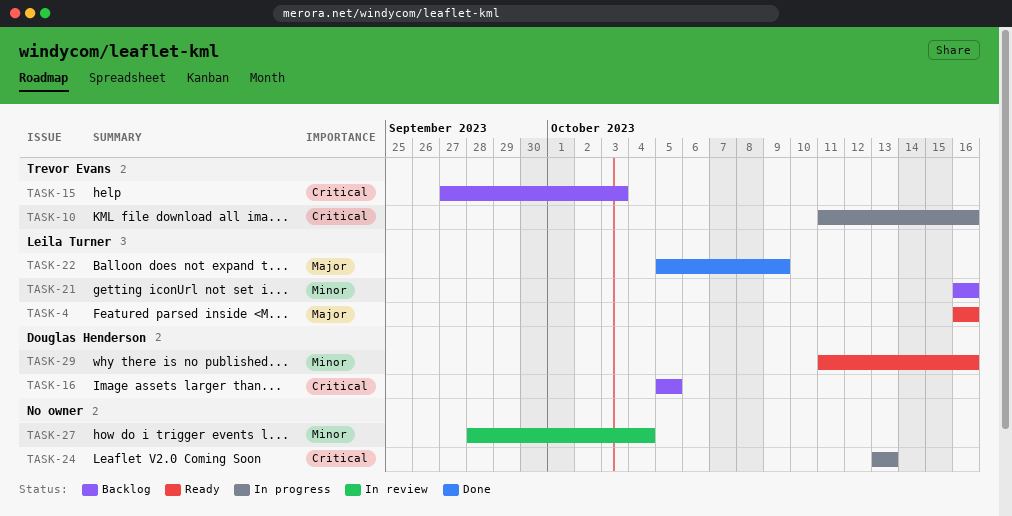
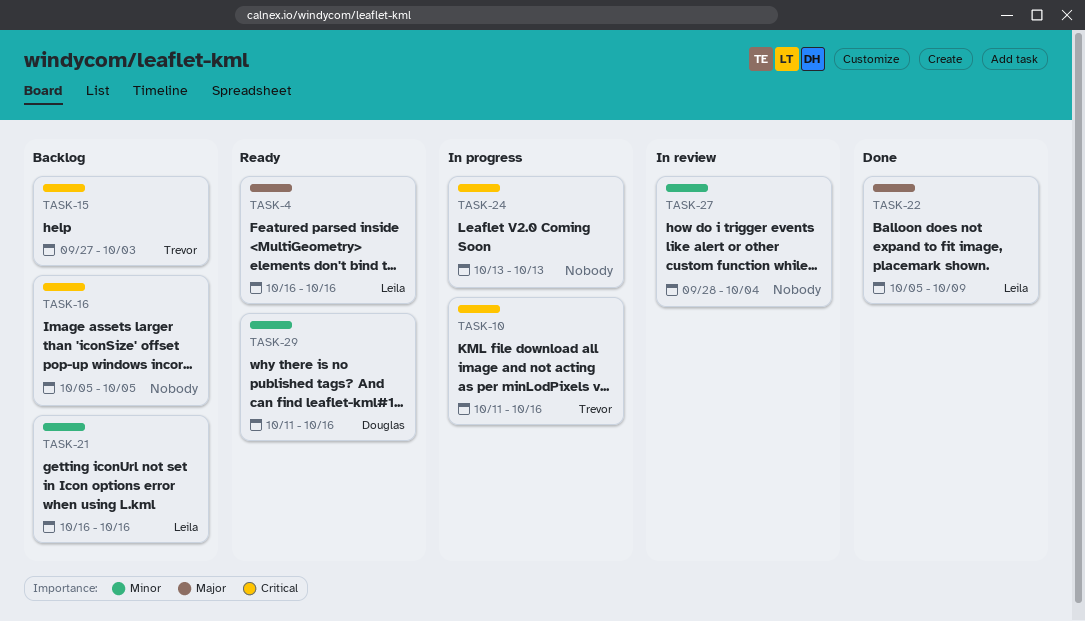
TASK-16, owner: Douglas Henderson -> none

